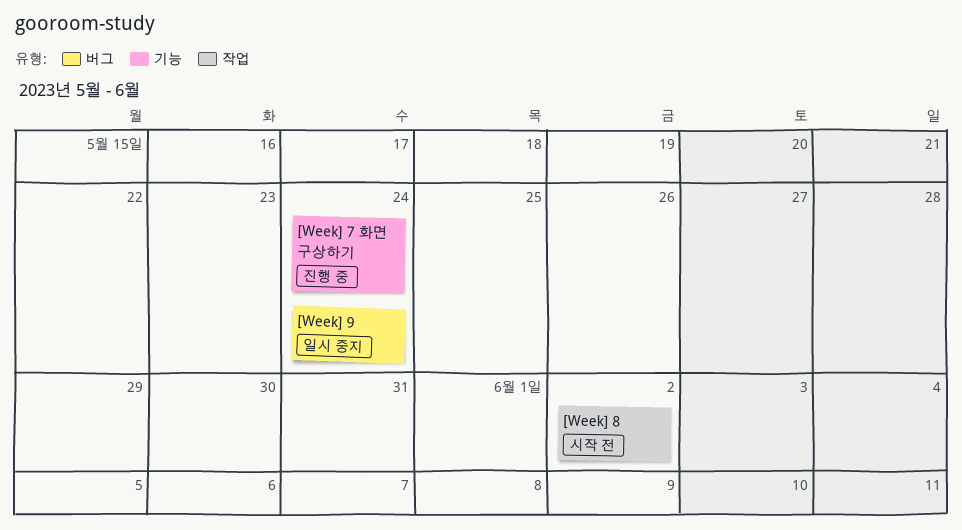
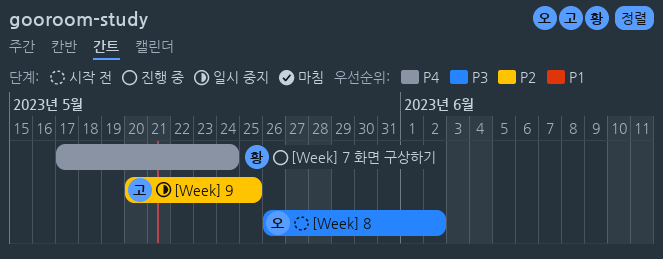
[Week] 9, due: May 24 -> May 25

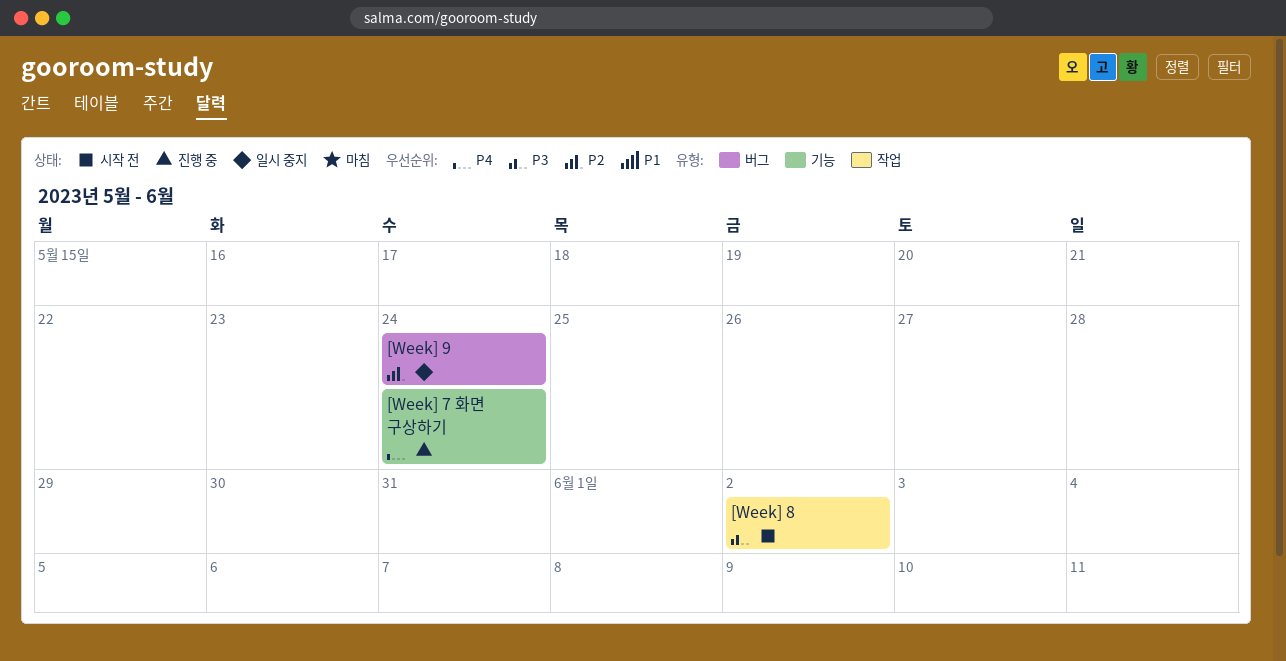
[Week] 9, due: May 25 -> May 24

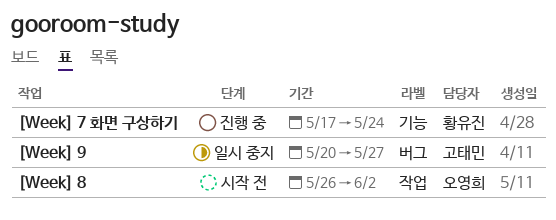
[Week] 9, due: May 24 -> May 27

